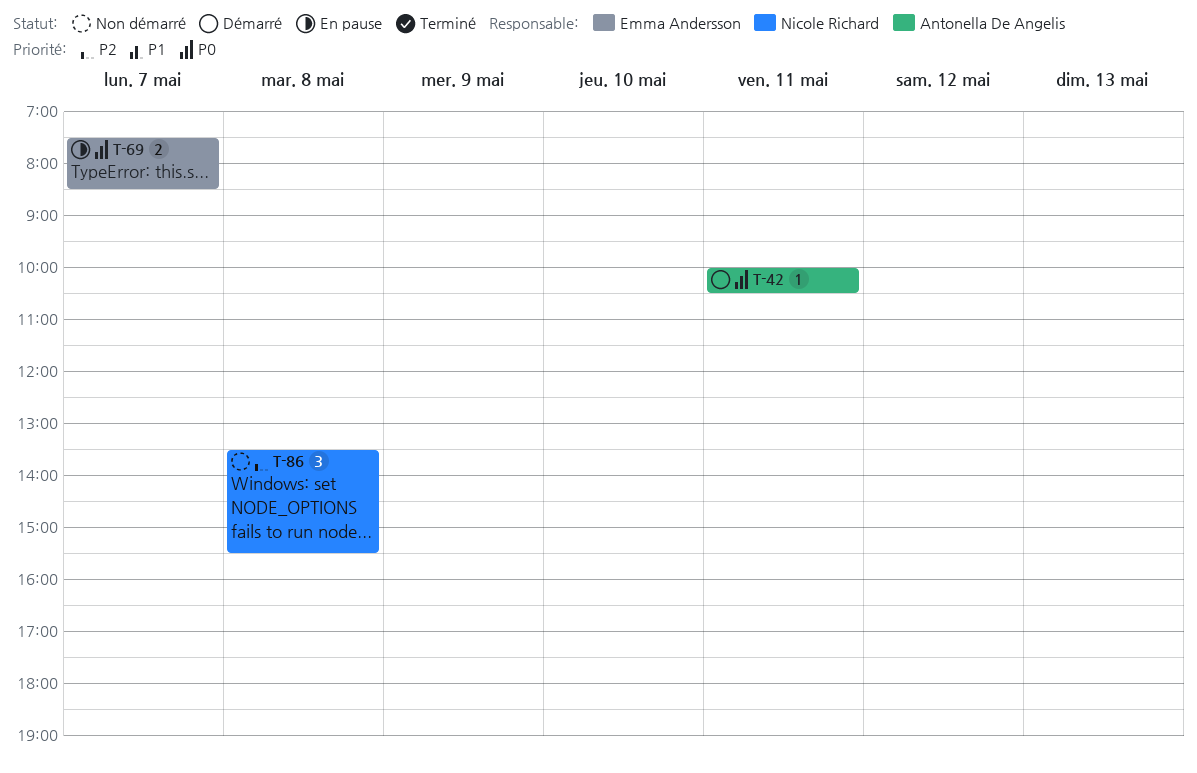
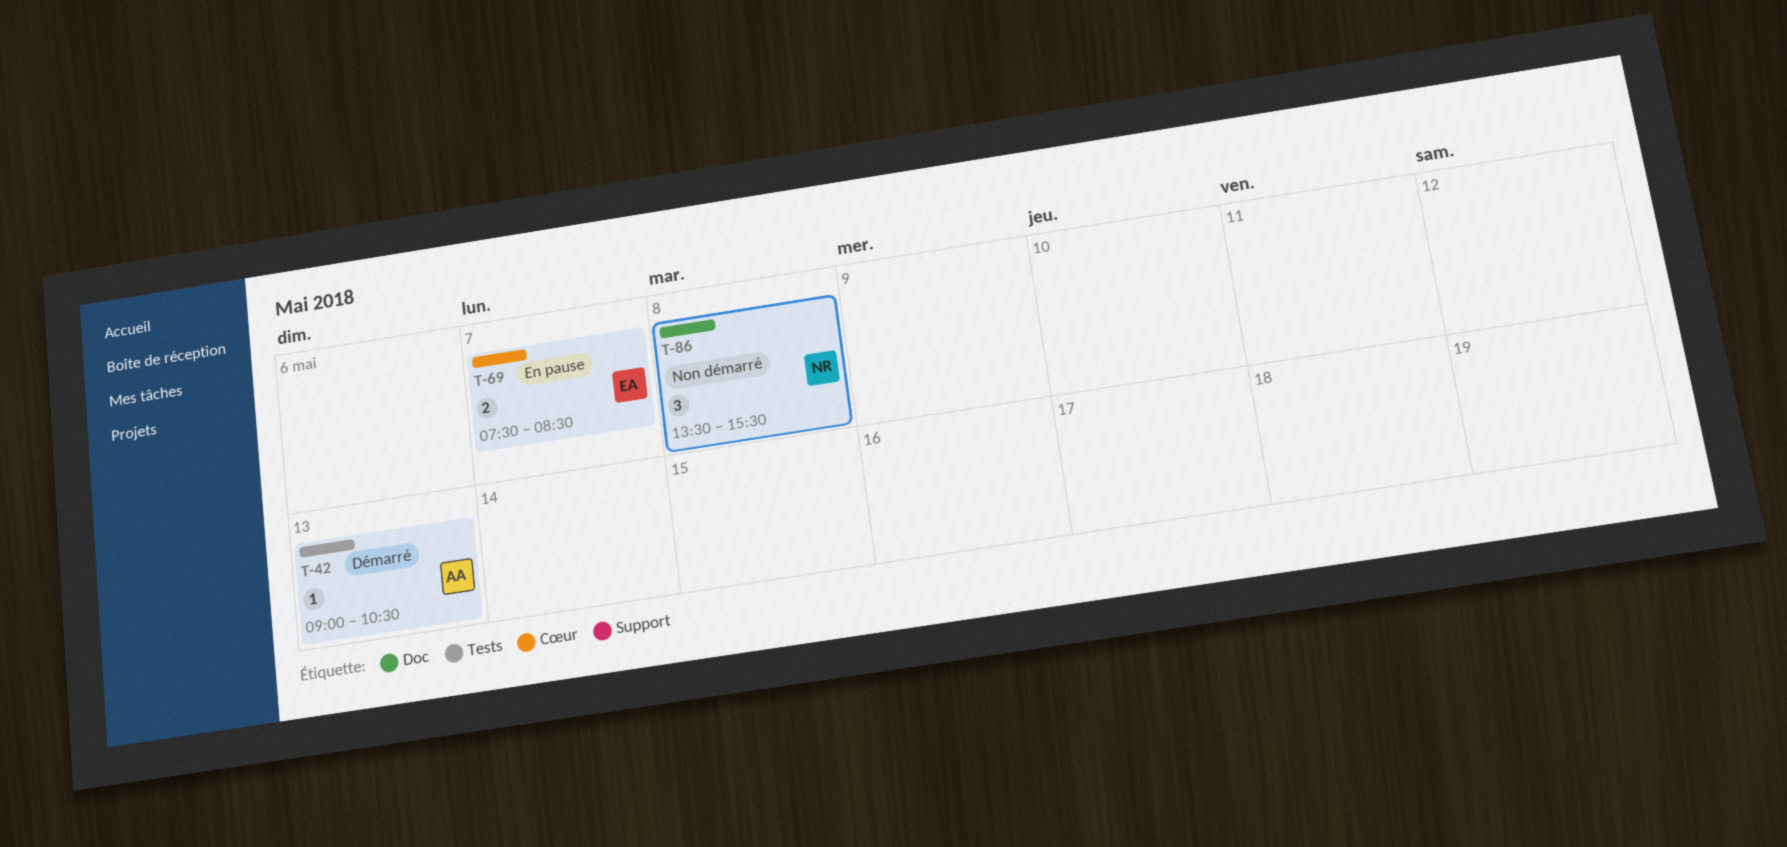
T-42, day: May 11 -> May 13
T-42, begins: 10:00 -> 09:00

